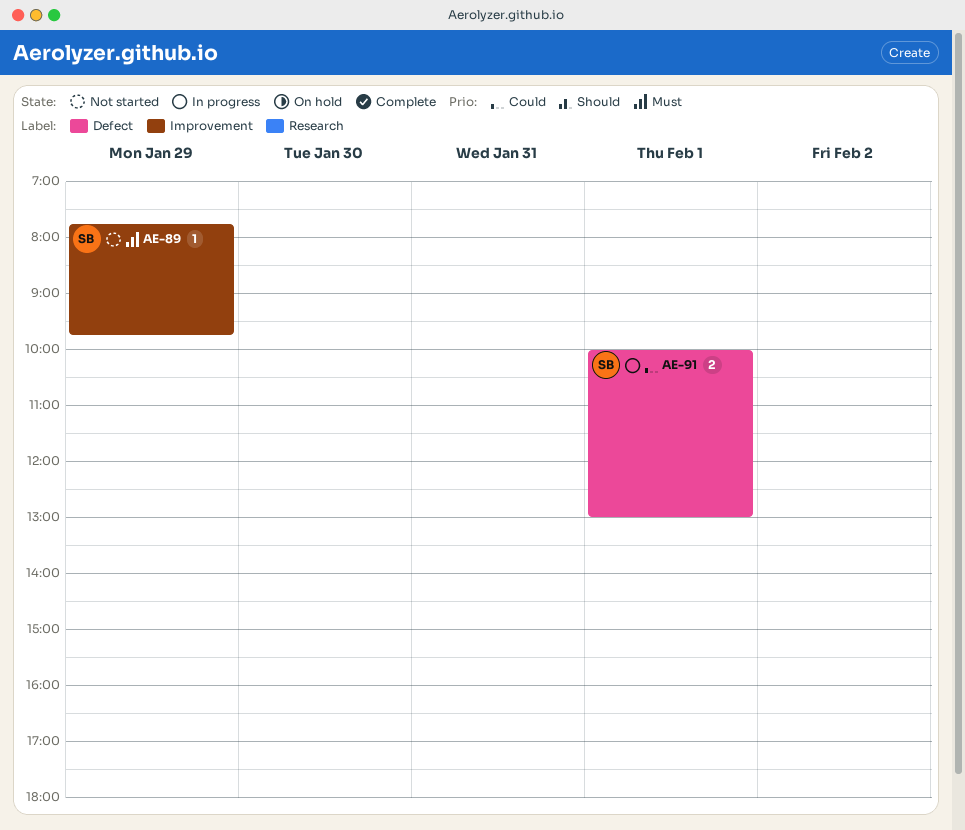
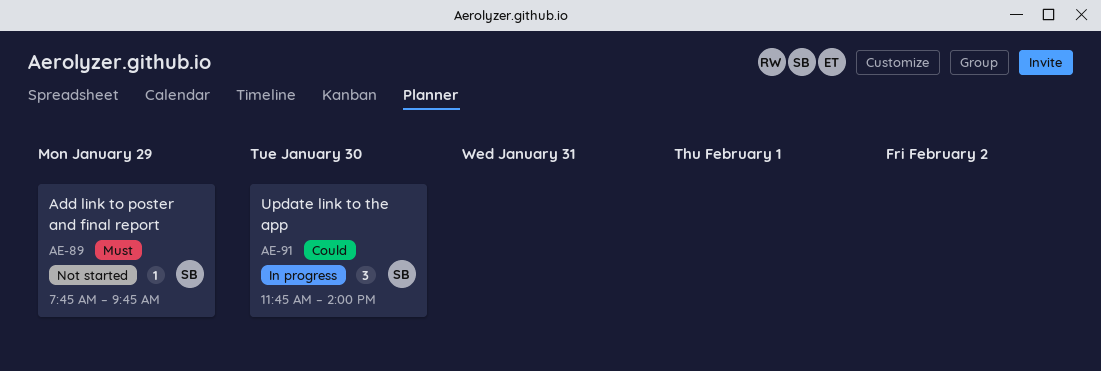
AE-91, estimate: 2 -> 3
AE-91, day: Feb 1 -> Jan 30
AE-91, begins: 10:00 -> 11:45
AE-91, ends: 13:00 -> 14:00

